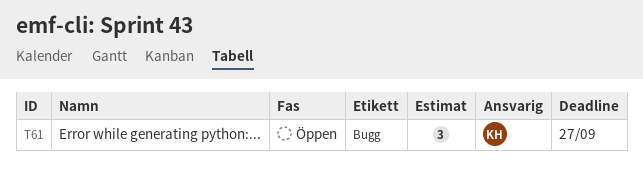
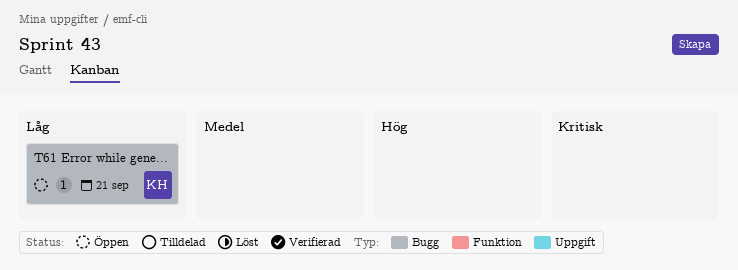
T61, estimate: 3 -> 1
T61, due: Sep 27 -> Sep 21

